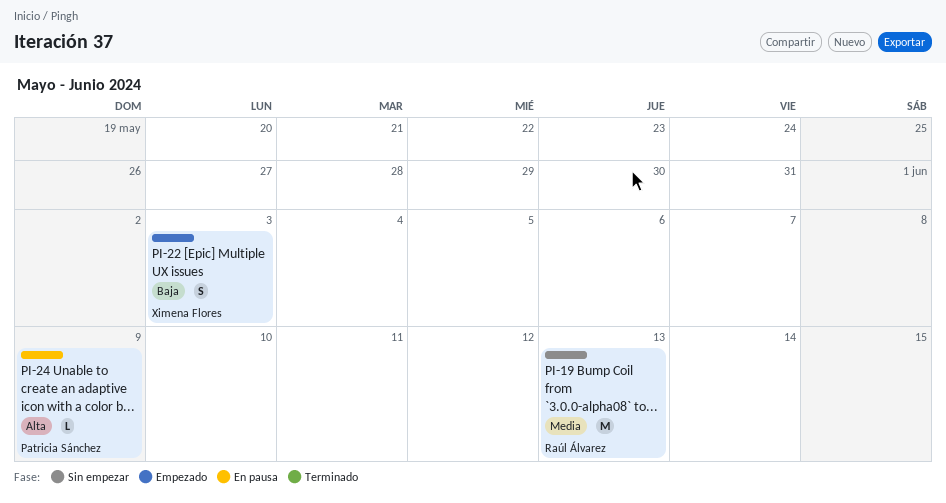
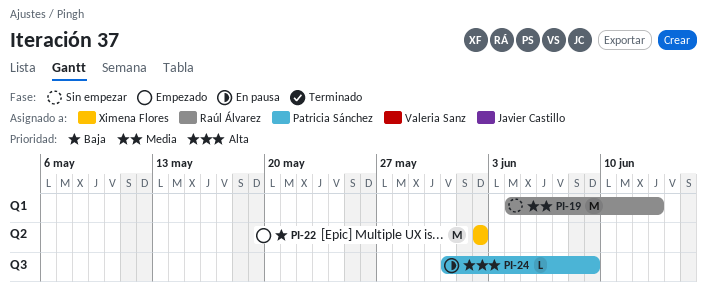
PI-22, estimate: S -> M
PI-22, due: Jun 3 -> Jun 2

